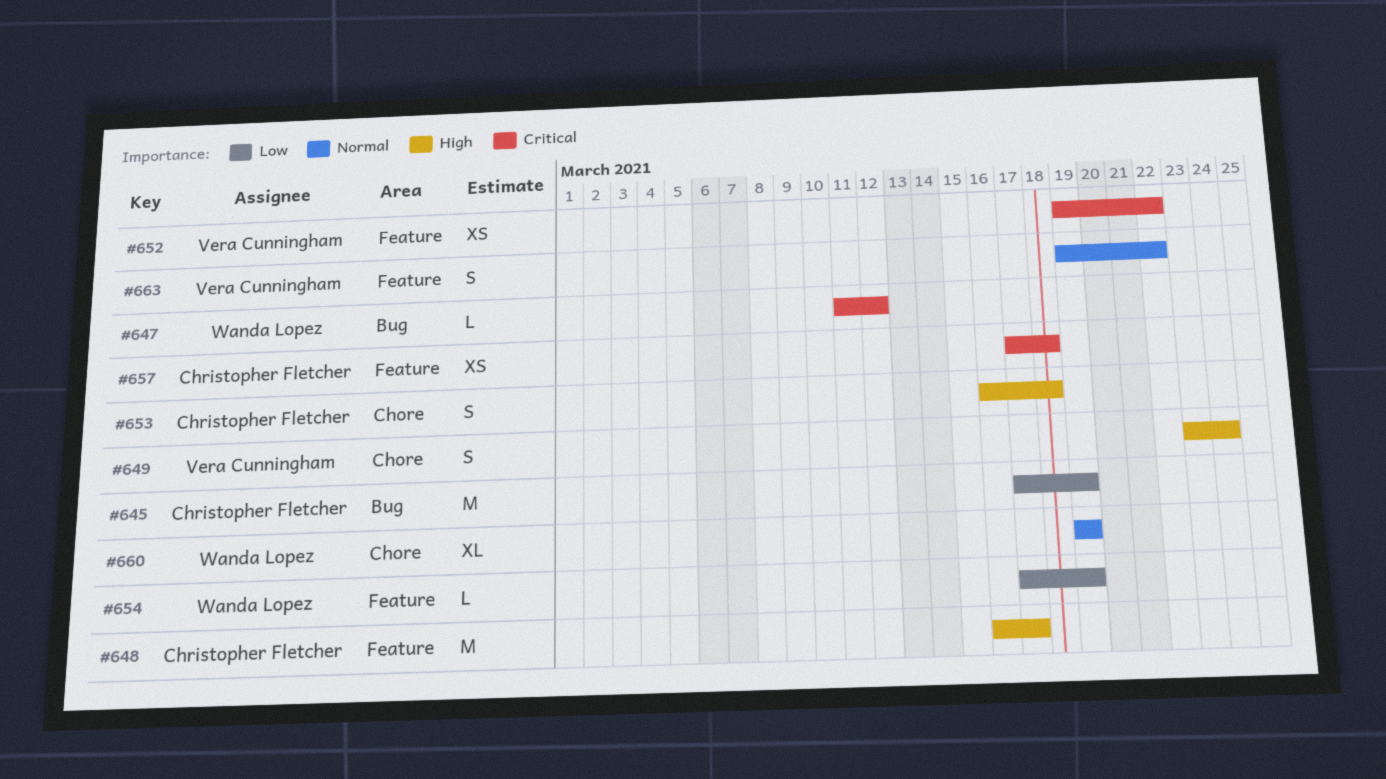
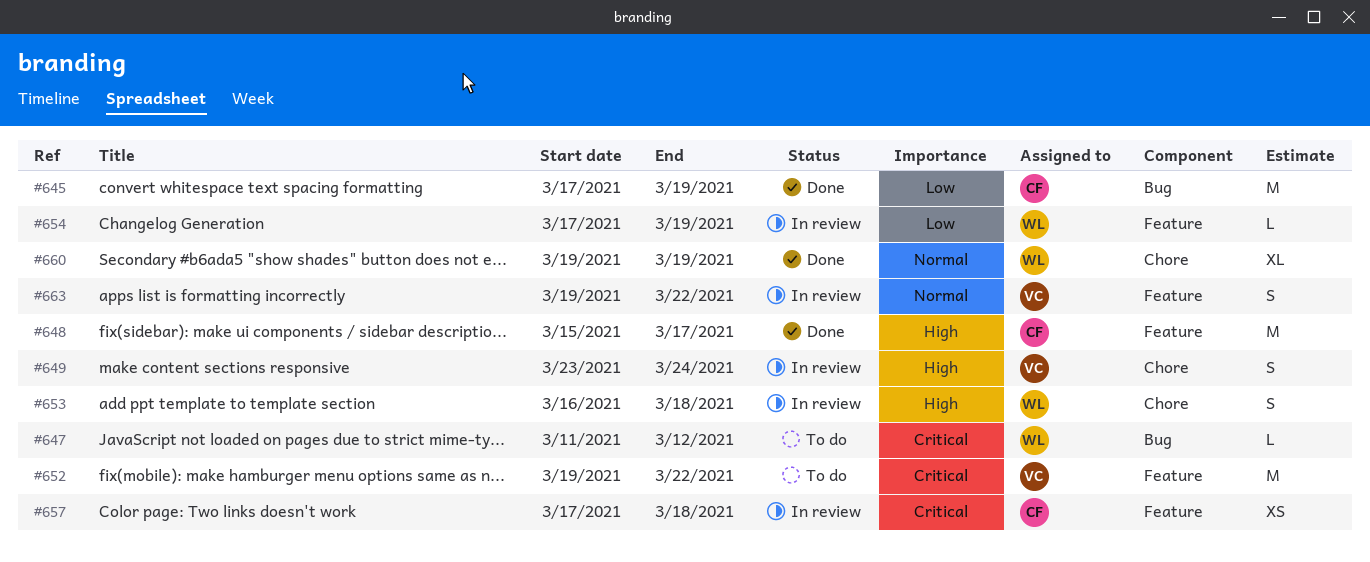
#648, start: Mar 16 -> Mar 15
#652, estimate: XS -> M
#653, owner: Christopher Fletcher -> Wanda Lopez

